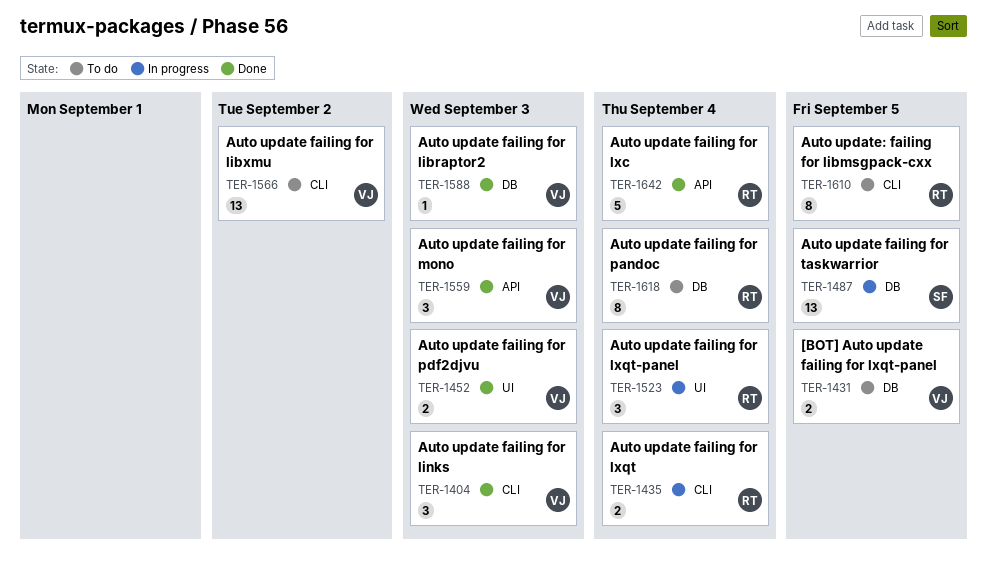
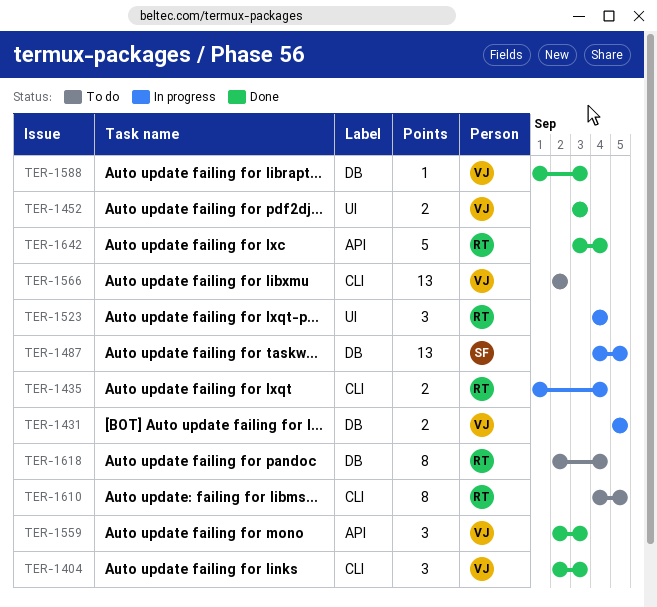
TER-1431, status: To do -> In progress

